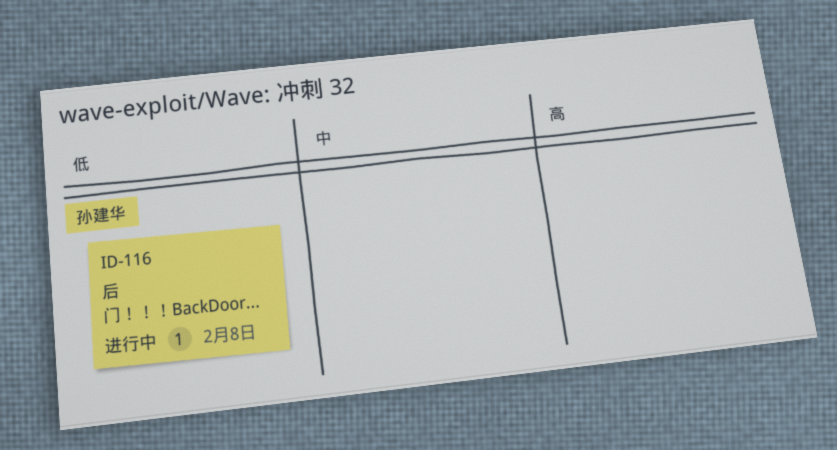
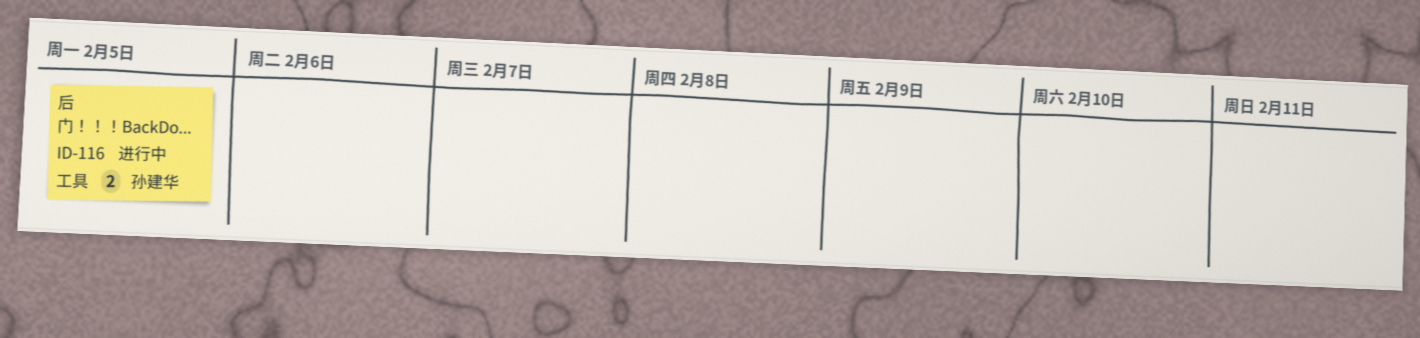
ID-116, estimate: 1 -> 2
ID-116, due: Feb 8 -> Feb 5

